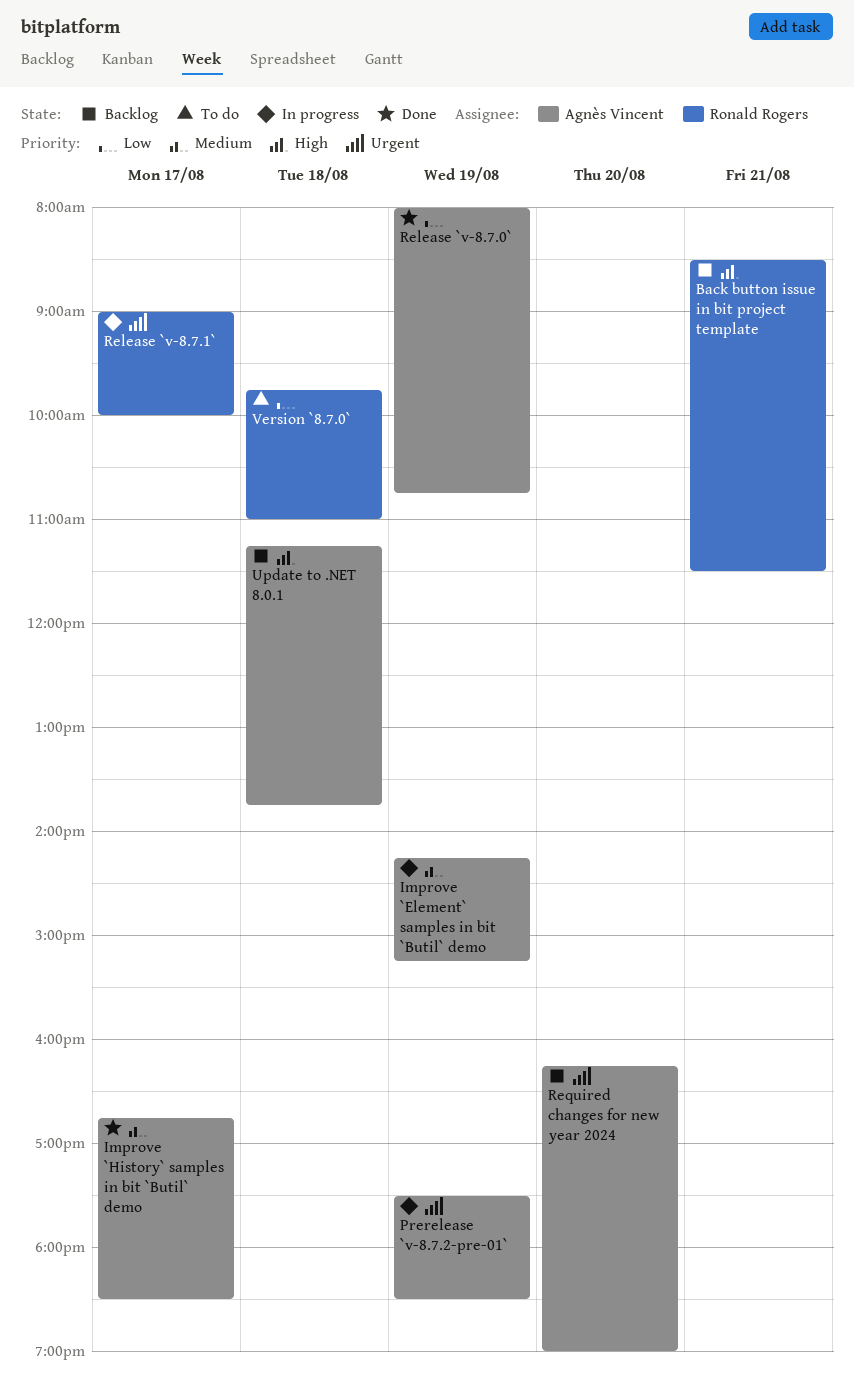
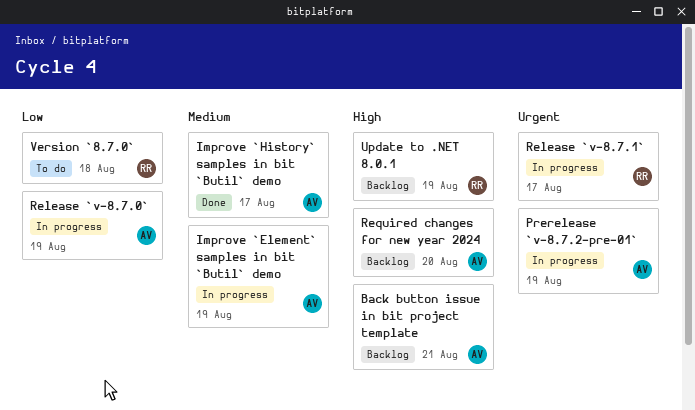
Back button issue in bit project template, owner: Ronald Rogers -> Agnès Vincent
Release `v-8.7.0`, status: Done -> In progress
Required changes for new year 2024, priority: Urgent -> High
Update to .NET 8.0.1, owner: Agnès Vincent -> Ronald Rogers
Update to .NET 8.0.1, day: Aug 18 -> Aug 19

